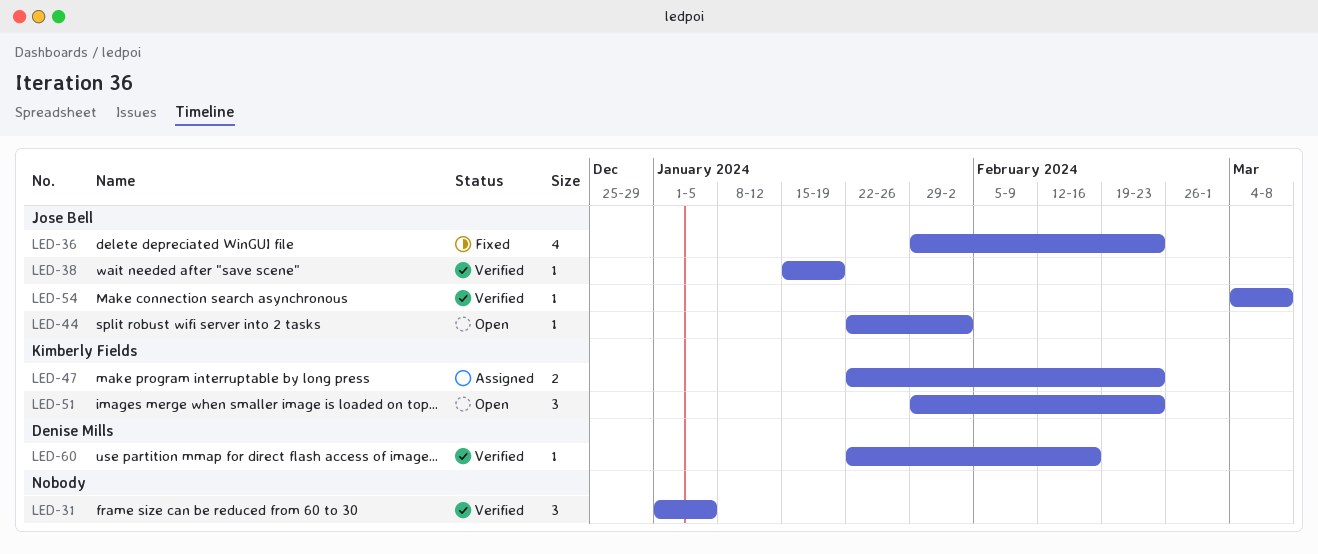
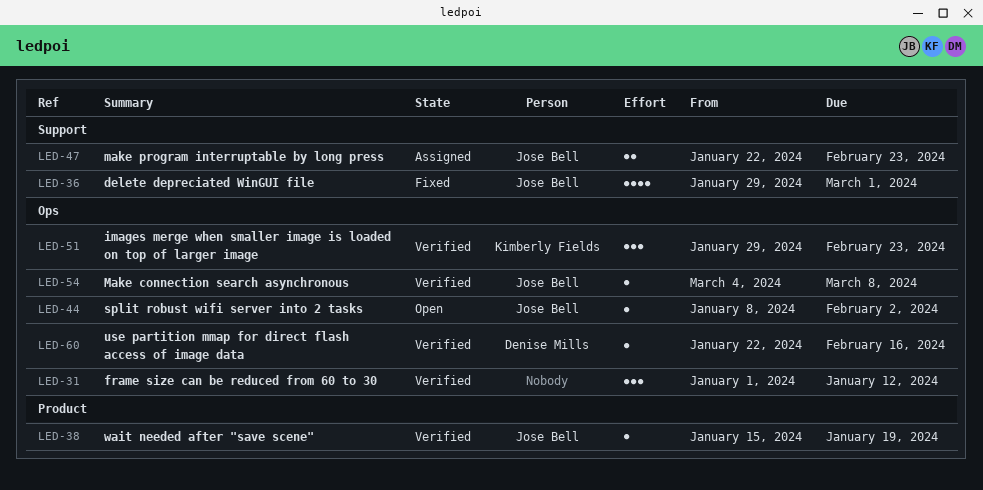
LED-31, due: Jan 5 -> Jan 12
LED-36, due: Feb 23 -> Mar 1
LED-44, start: Jan 22 -> Jan 8
LED-47, owner: Kimberly Fields -> Jose Bell
LED-51, status: Open -> Verified

